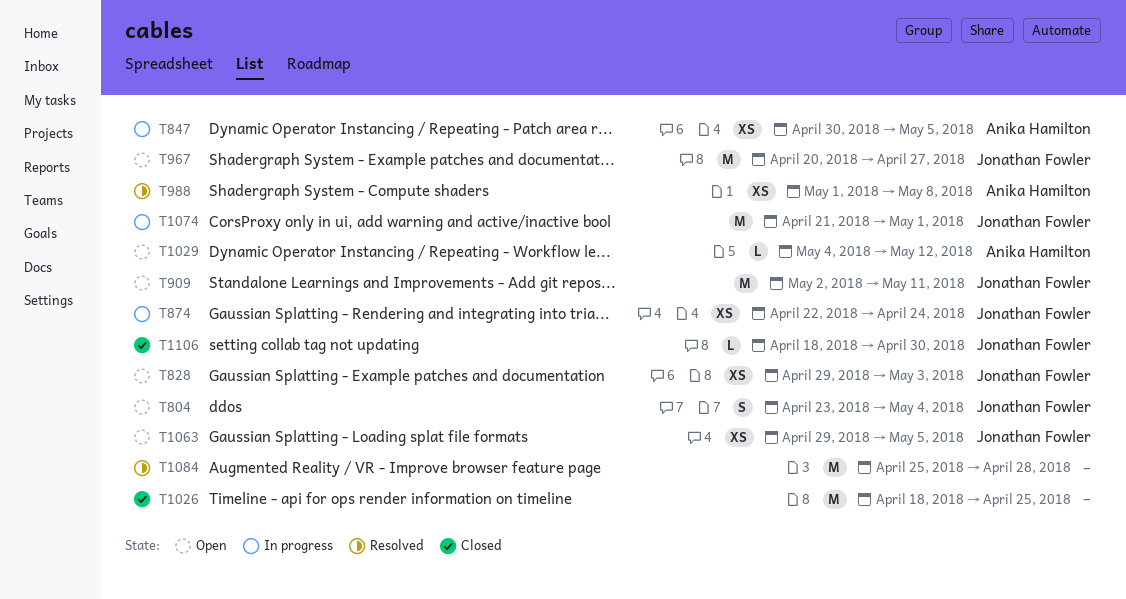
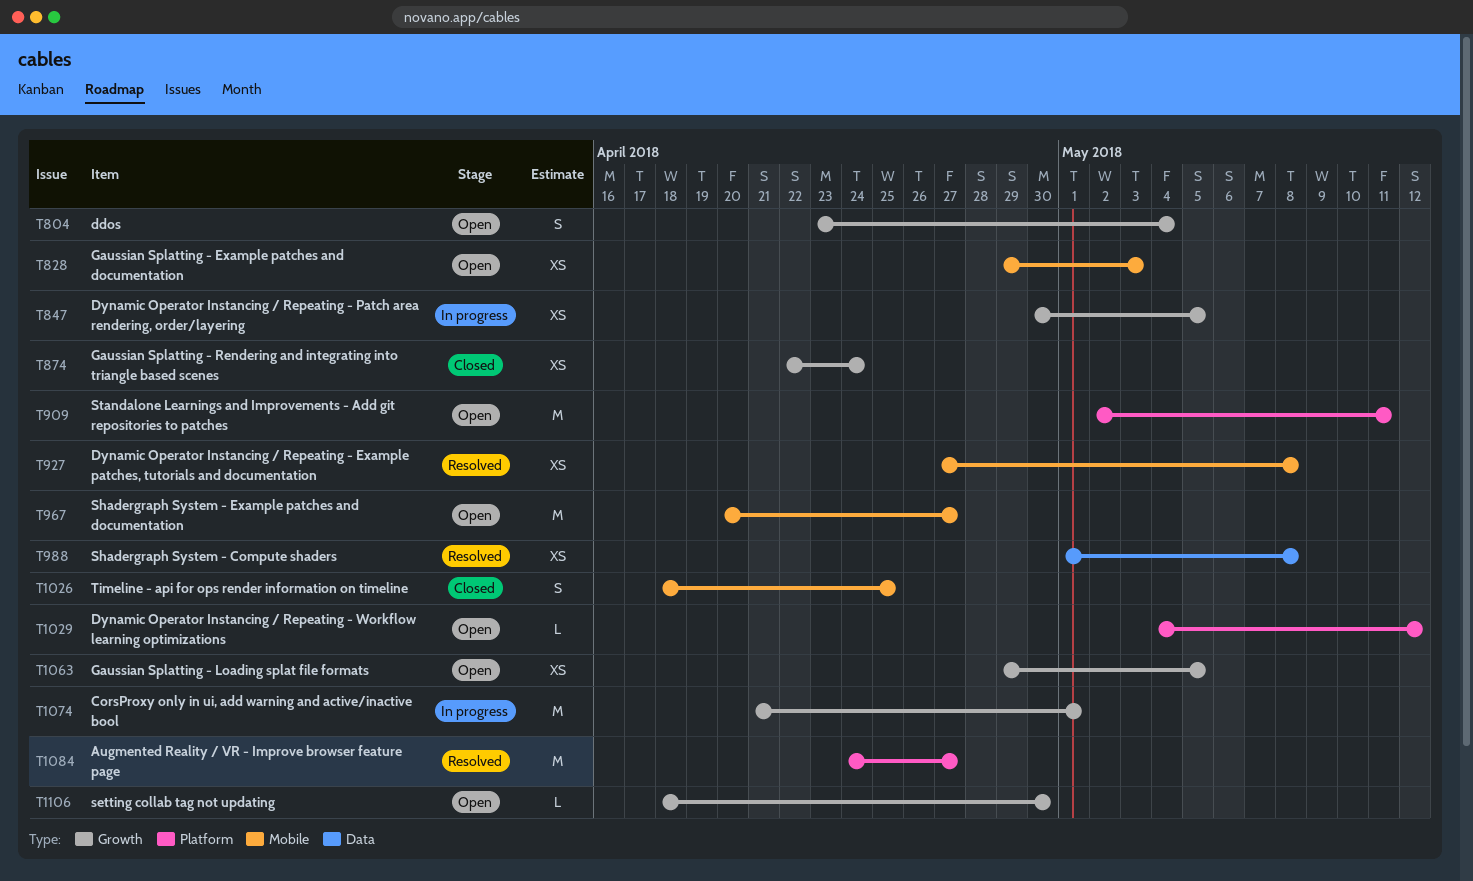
T874, status: In progress -> Closed
T927: none -> present
T1026, estimate: M -> S
T1084, start: Apr 25 -> Apr 24
T1084, due: Apr 28 -> Apr 27
T1106, status: Closed -> Open

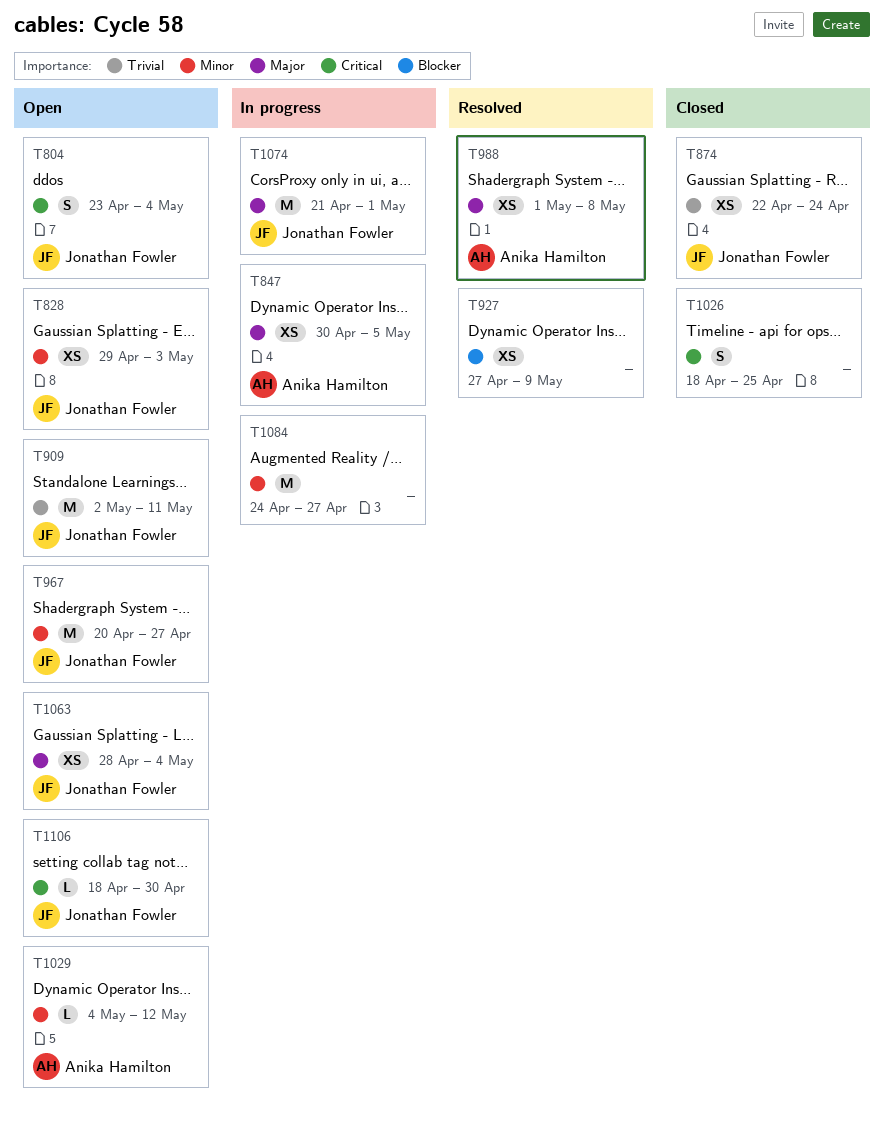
T927, due: May 8 -> May 9
T1063, start: Apr 29 -> Apr 28
T1063, due: May 5 -> May 4
T1084, status: Resolved -> In progress

